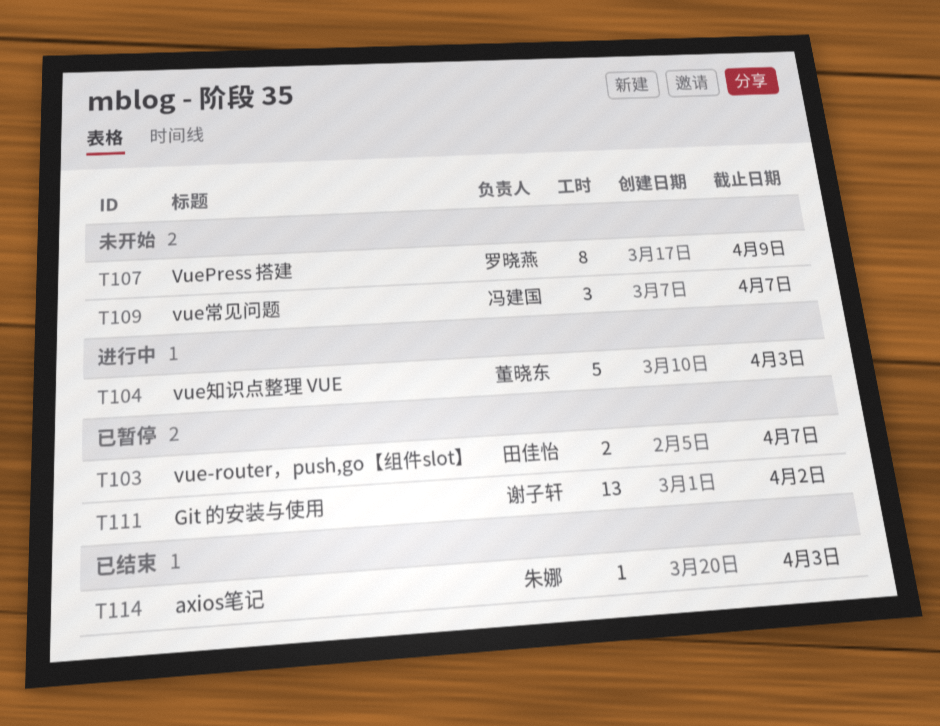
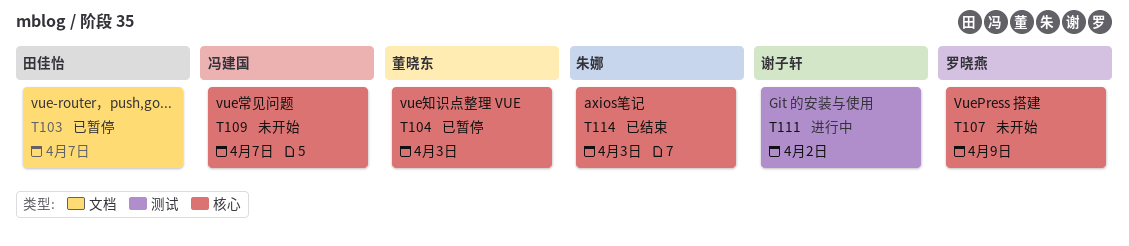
T104, status: 进行中 -> 已暂停
T111, status: 已暂停 -> 进行中

